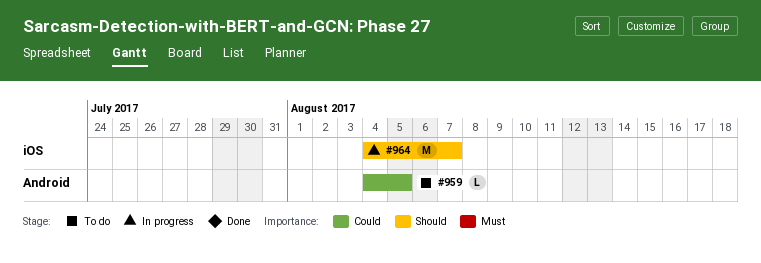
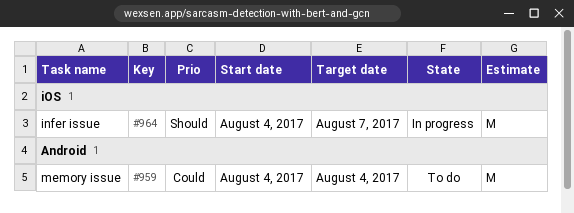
#959, estimate: L -> M
#959, due: Aug 5 -> Aug 4

